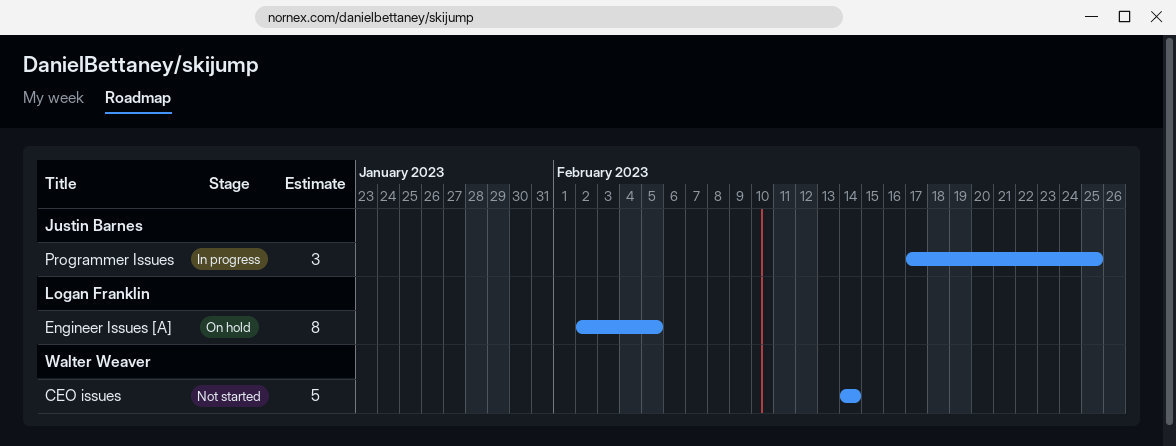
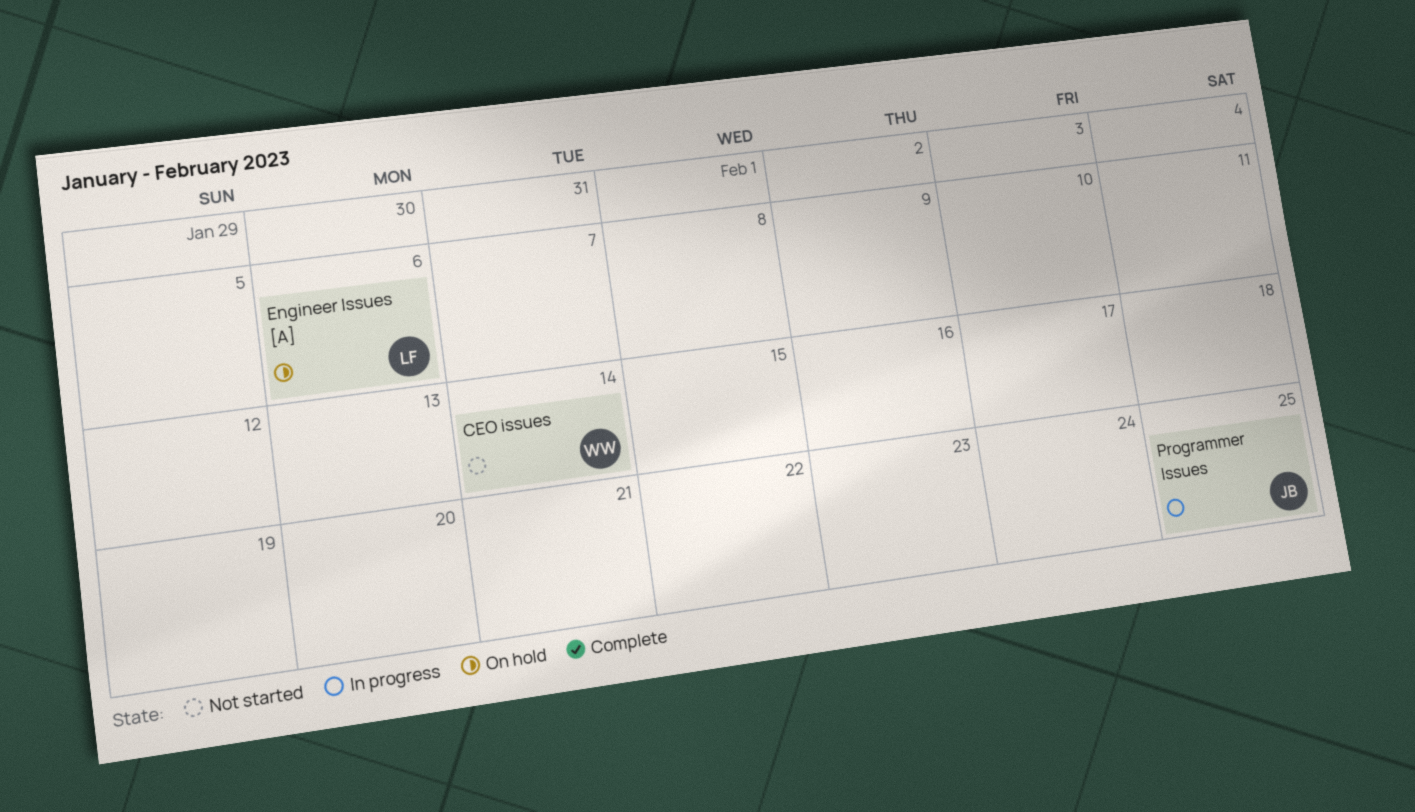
Engineer Issues [A], due: Feb 5 -> Feb 6

